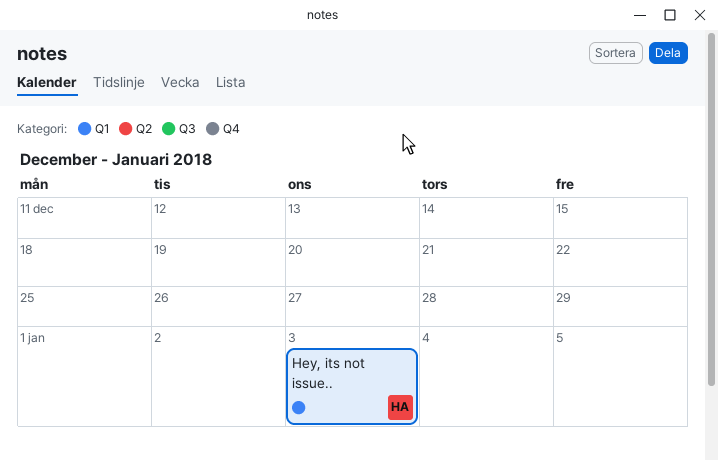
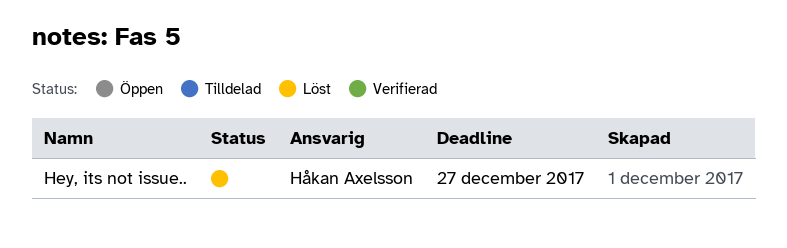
Hey, its not issue.., due: Jan 3 -> Dec 27

